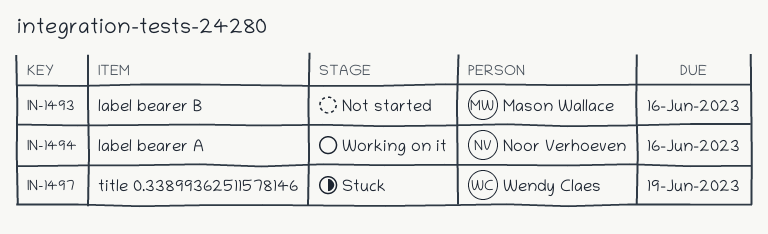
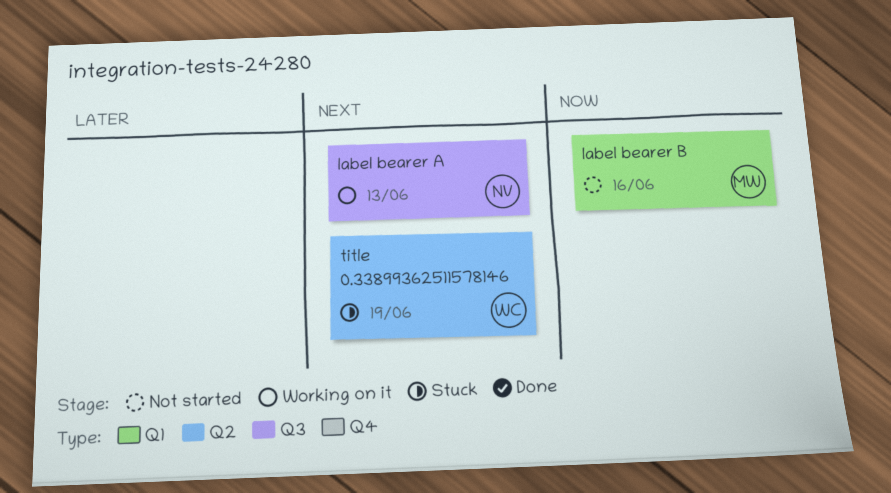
label bearer A, due: Jun 16 -> Jun 13

